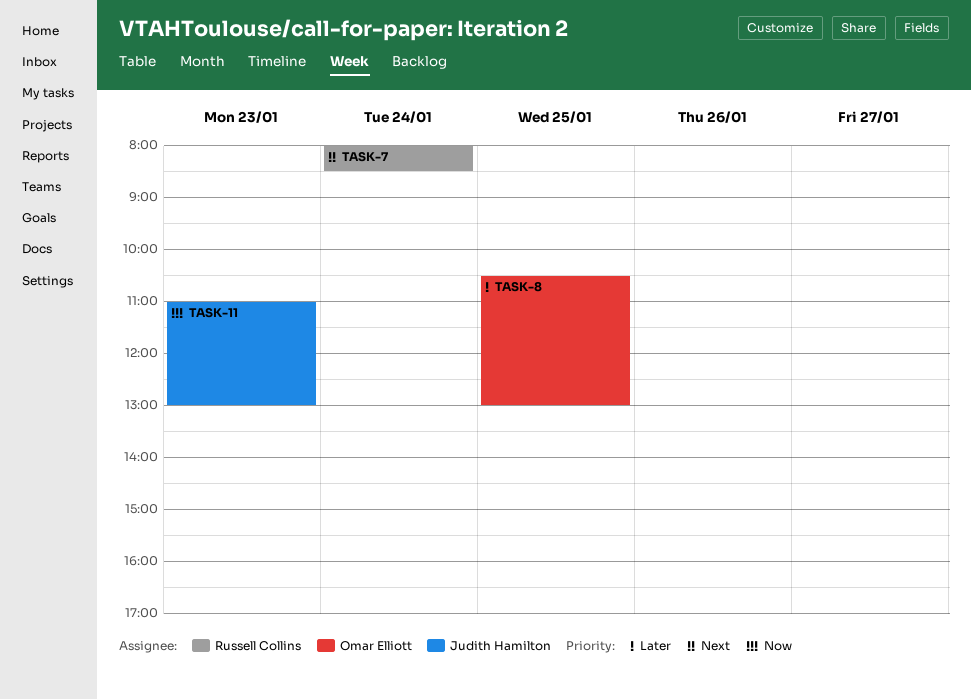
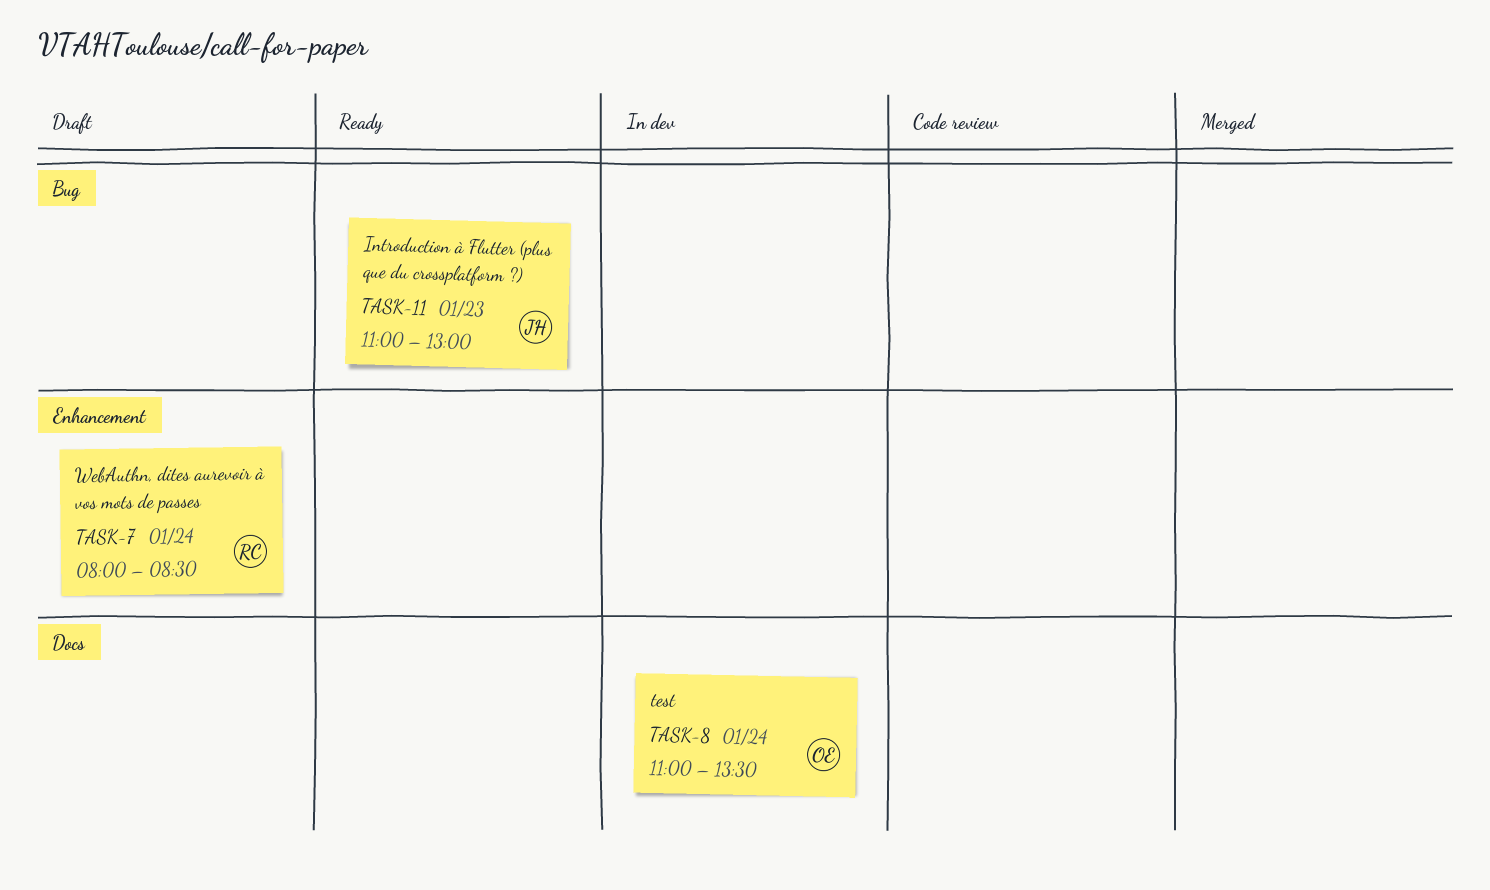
TASK-8, day: Jan 25 -> Jan 24
TASK-8, begins: 10:30 -> 11:00
TASK-8, ends: 13:00 -> 13:30

